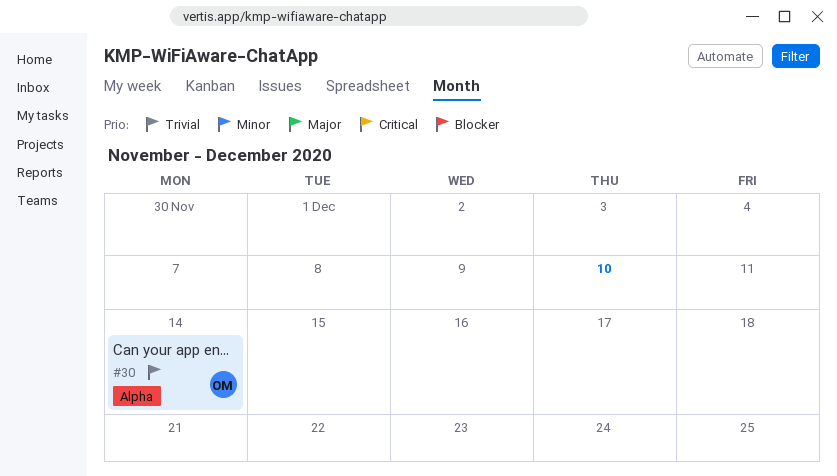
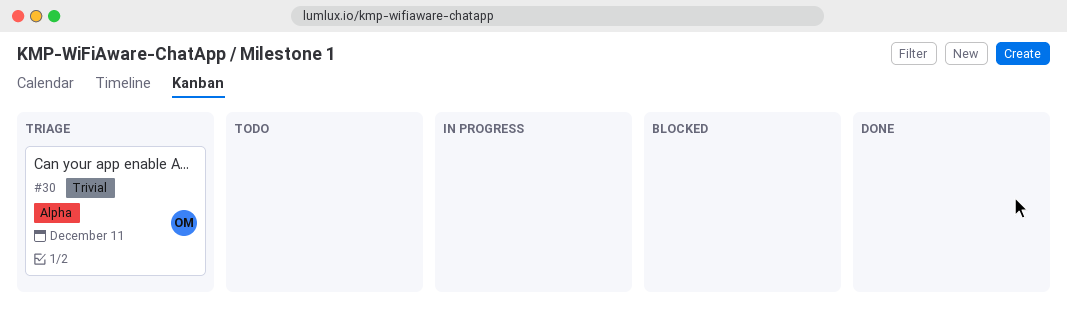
#30, due: Dec 14 -> Dec 11

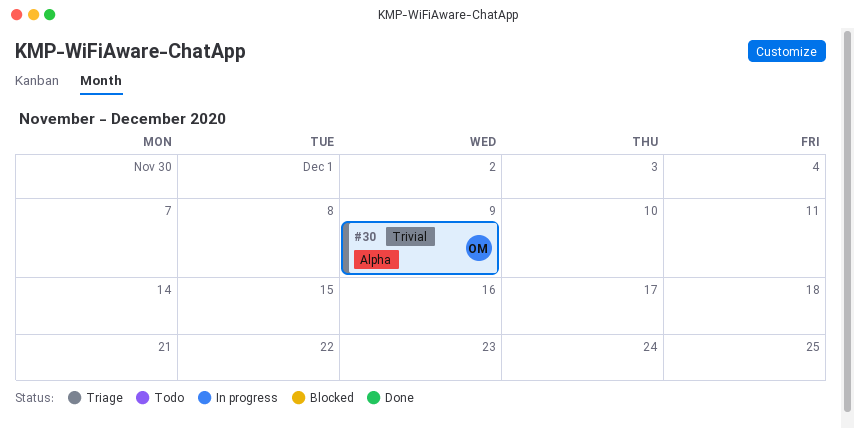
#30, due: Dec 11 -> Dec 9

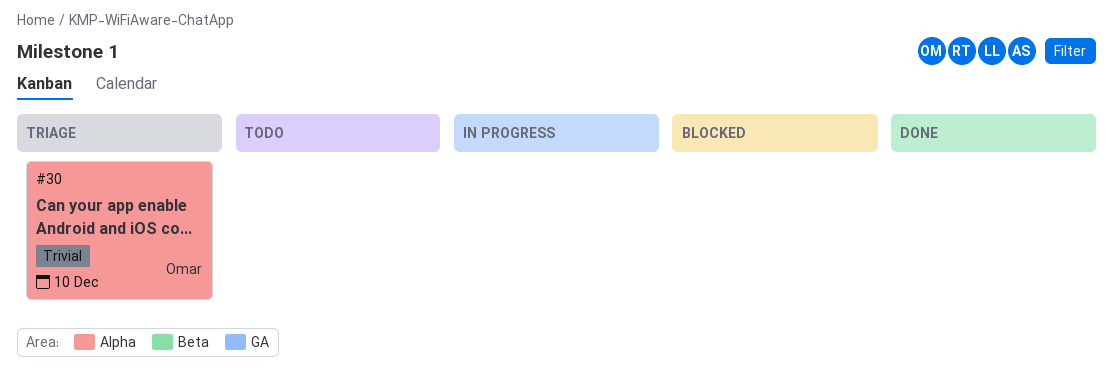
#30, due: Dec 9 -> Dec 10

